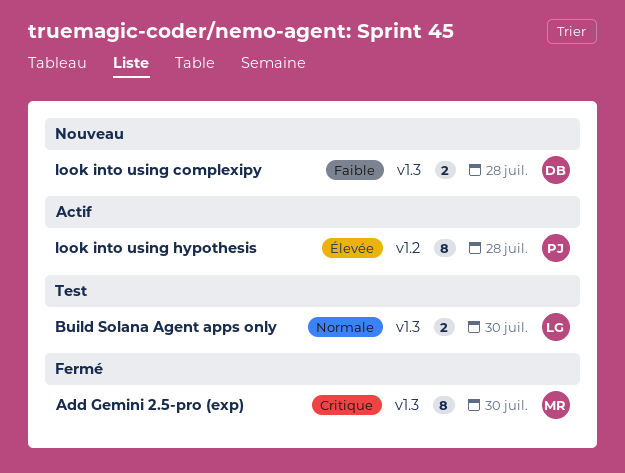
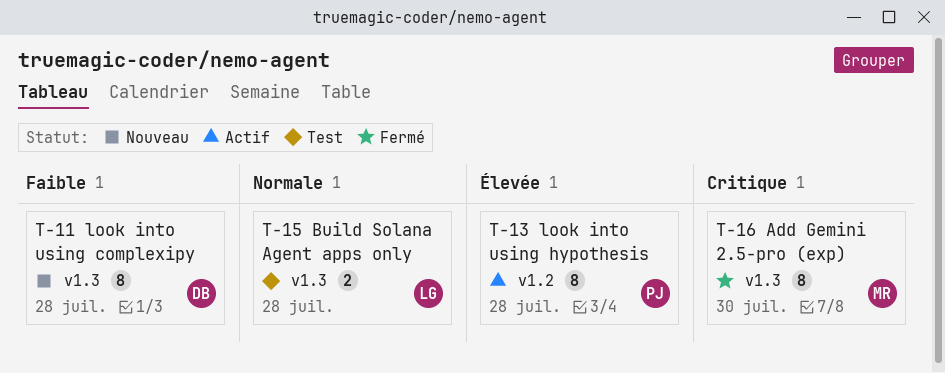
Build Solana Agent apps only, due: Jul 30 -> Jul 28
look into using complexipy, estimate: 2 -> 8

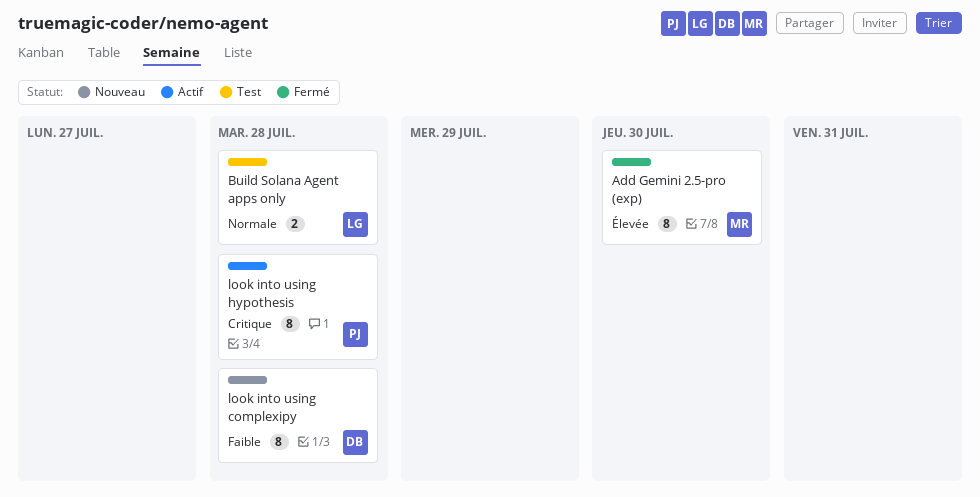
Add Gemini 2.5-pro (exp), priority: Critique -> Élevée
look into using hypothesis, priority: Élevée -> Critique

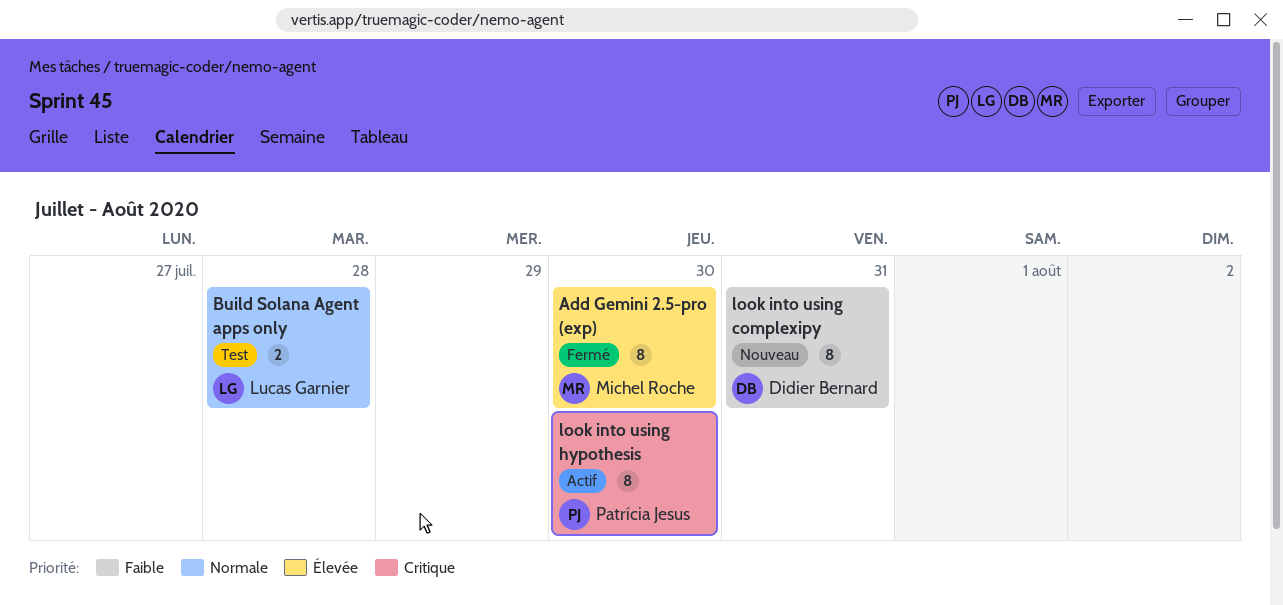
look into using complexipy, due: Jul 28 -> Jul 31
look into using hypothesis, due: Jul 28 -> Jul 30

